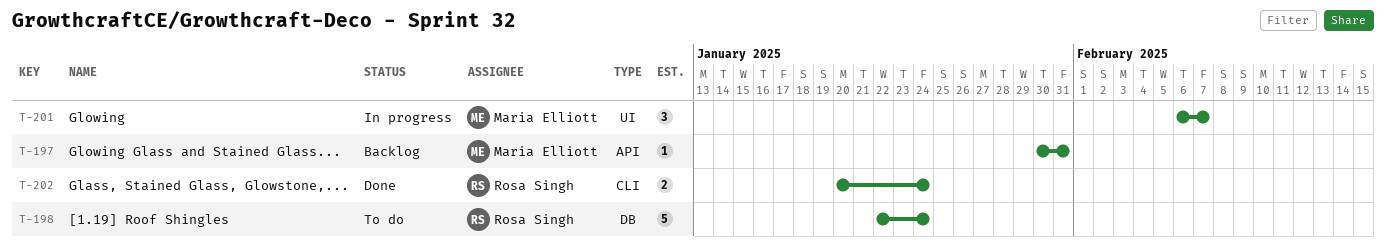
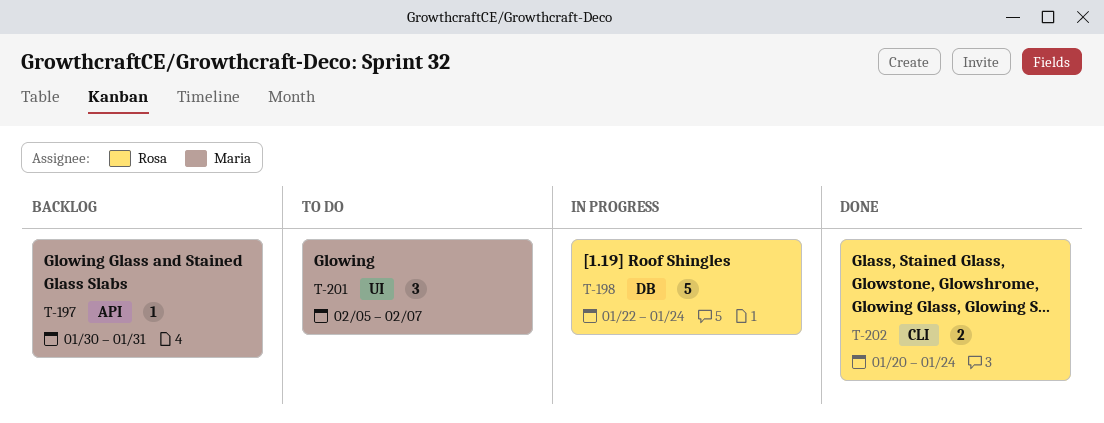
T-198, status: To do -> In progress
T-201, status: In progress -> To do
T-201, start: Feb 6 -> Feb 5

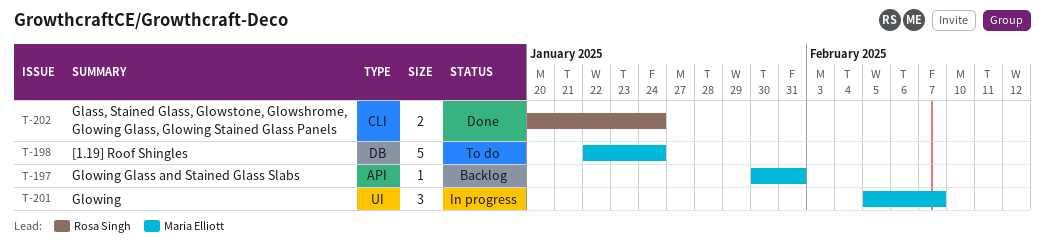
T-198, status: In progress -> To do
T-198, owner: Rosa Singh -> Maria Elliott
T-201, status: To do -> In progress

